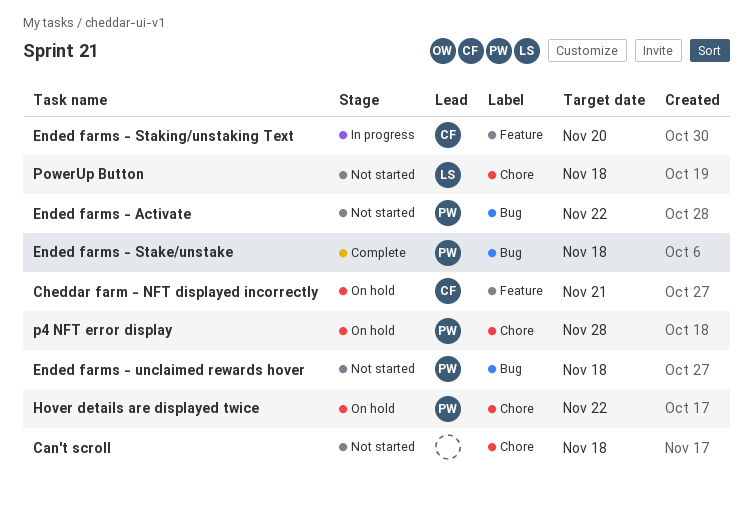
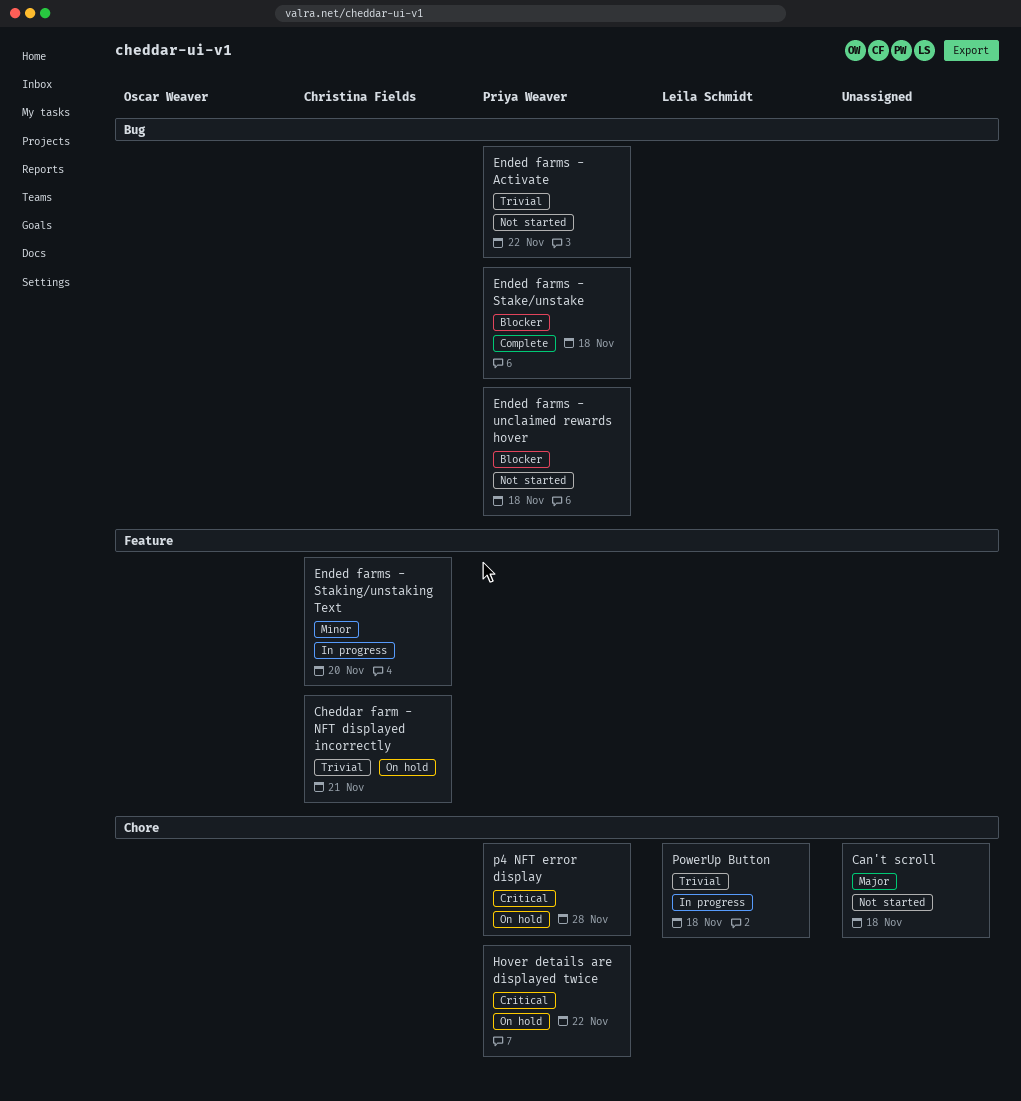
PowerUp Button, status: Not started -> In progress

